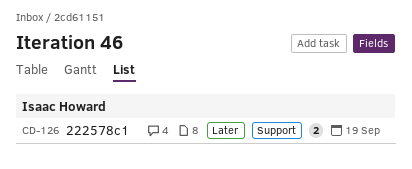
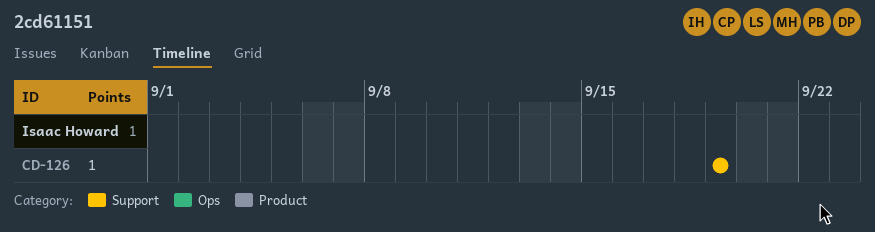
CD-126, estimate: 2 -> 1

